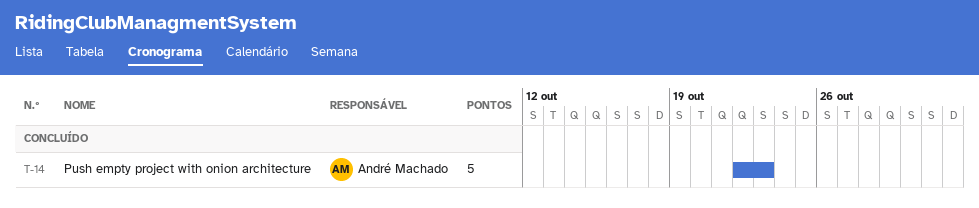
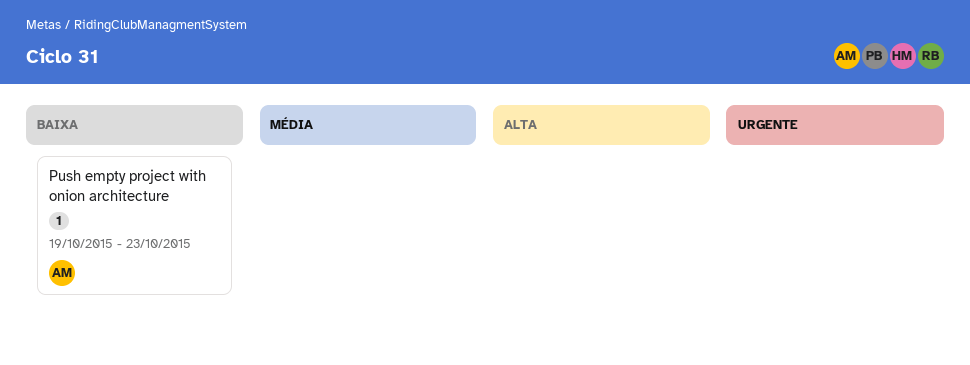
Push empty project with onion architecture, estimate: 5 -> 1
Push empty project with onion architecture, start: Oct 22 -> Oct 19

